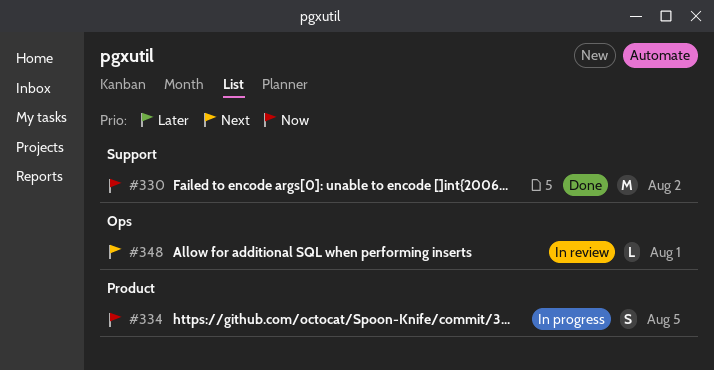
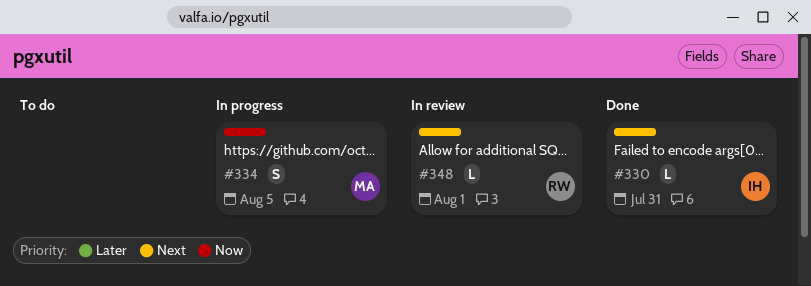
#330, priority: Now -> Next
#330, estimate: M -> L
#330, due: Aug 2 -> Jul 31

